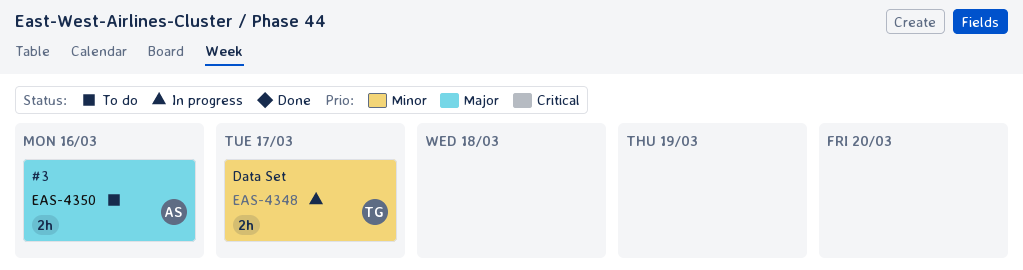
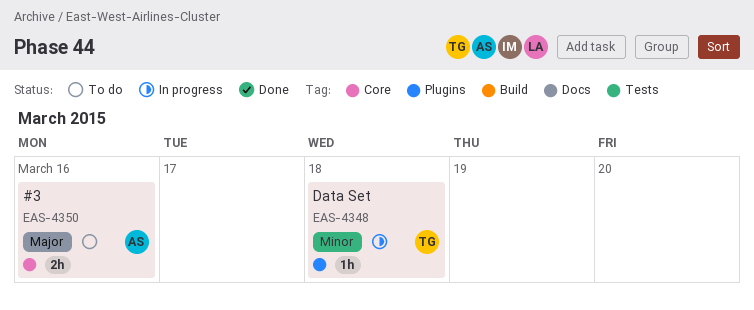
EAS-4348, estimate: 2h -> 1h
EAS-4348, due: Mar 17 -> Mar 18

